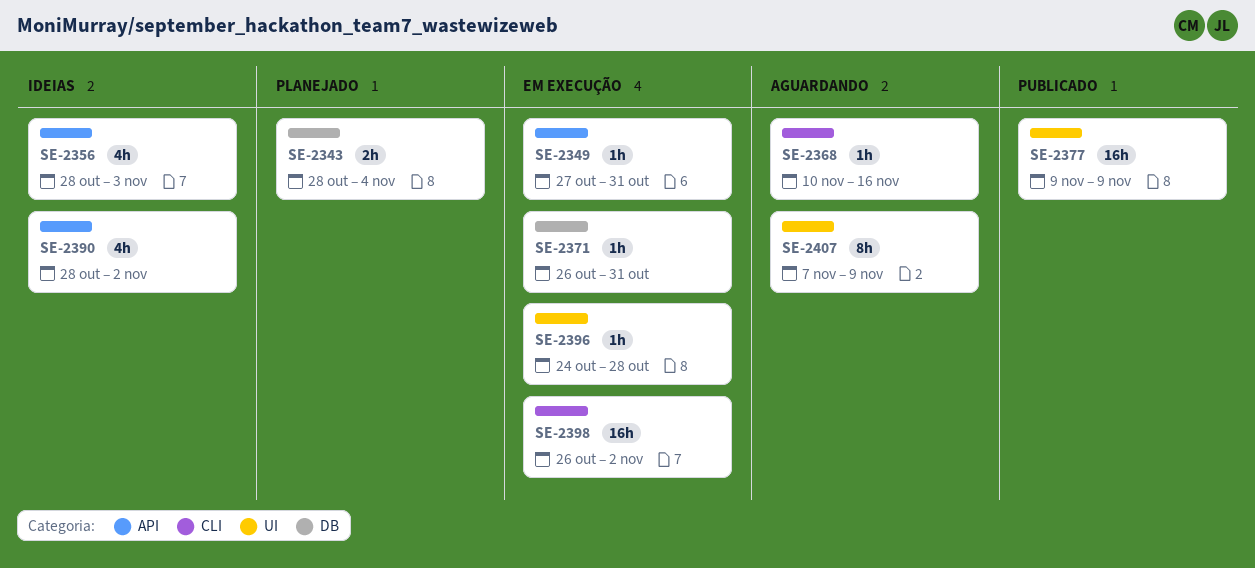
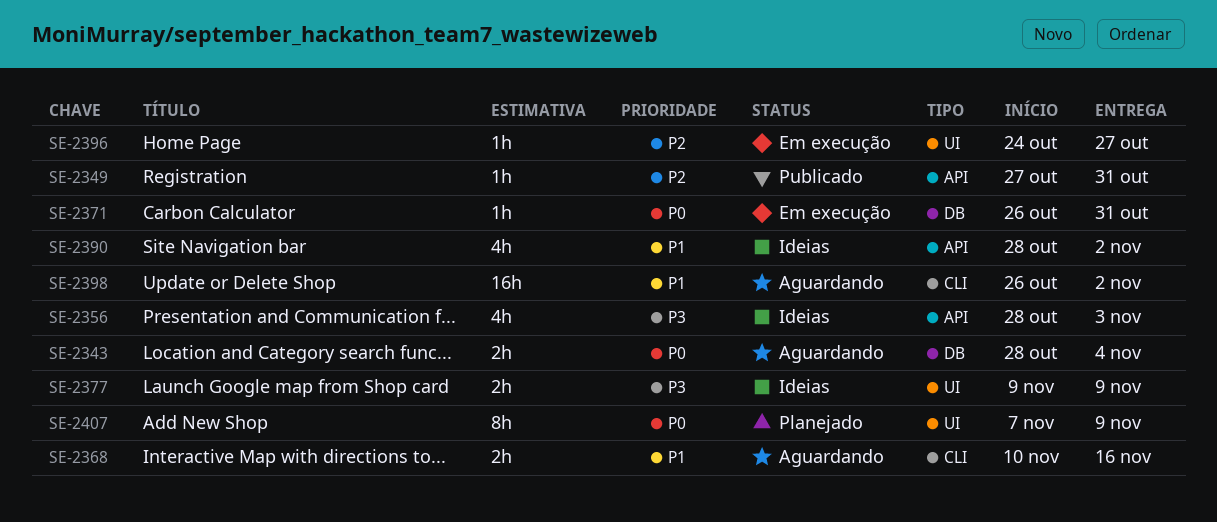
SE-2343, status: Planejado -> Aguardando
SE-2349, status: Em execução -> Publicado
SE-2368, estimate: 1h -> 2h
SE-2377, status: Publicado -> Ideias
SE-2377, estimate: 16h -> 2h
SE-2396, due: Oct 28 -> Oct 27
SE-2398, status: Em execução -> Aguardando
SE-2407, status: Aguardando -> Planejado

